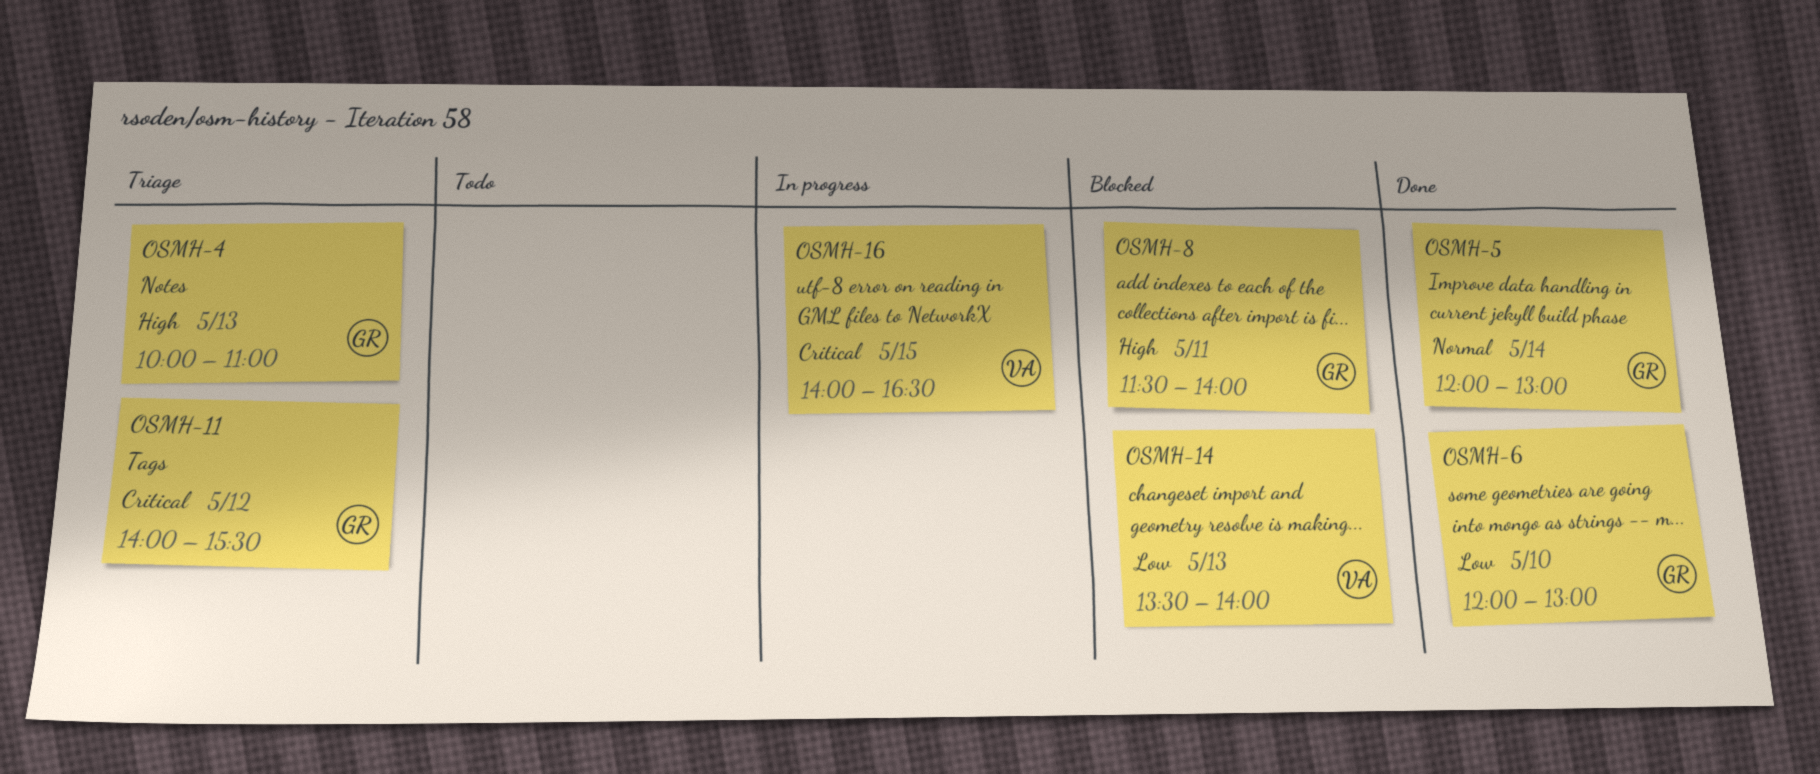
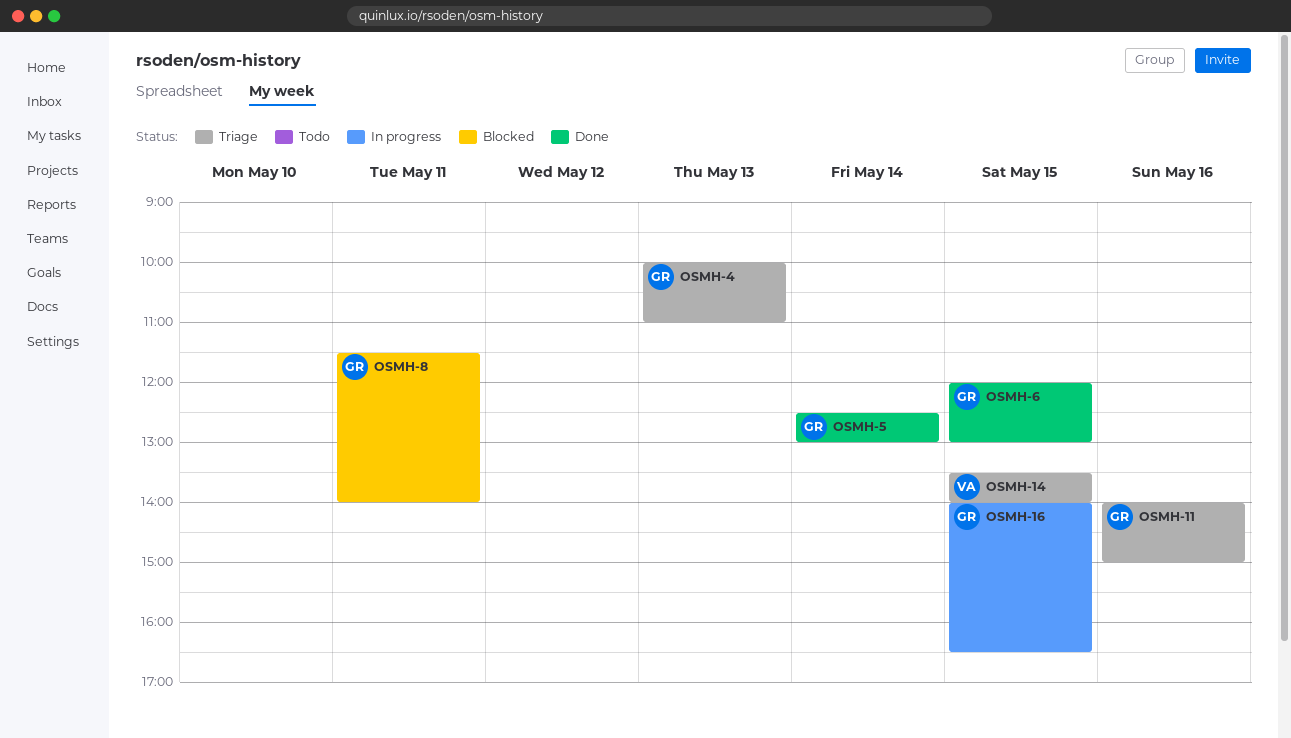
OSMH-5, begins: 12:00 -> 12:30
OSMH-6, day: May 10 -> May 15
OSMH-11, day: May 12 -> May 16
OSMH-11, ends: 15:30 -> 15:00
OSMH-14, status: Blocked -> Triage
OSMH-14, day: May 13 -> May 15
OSMH-16, owner: VA -> GR

